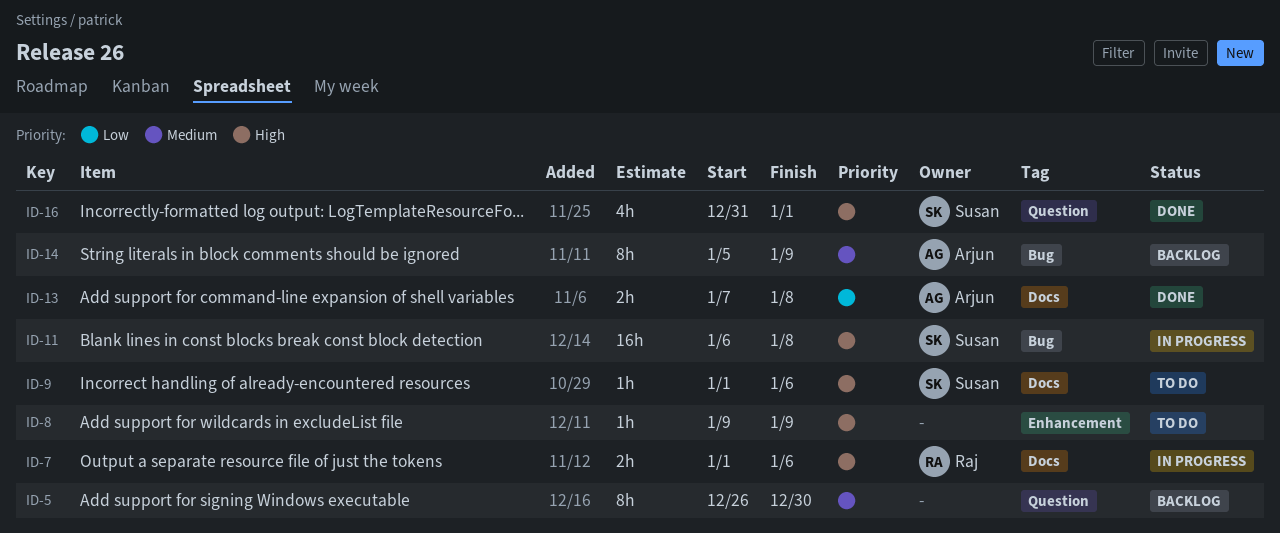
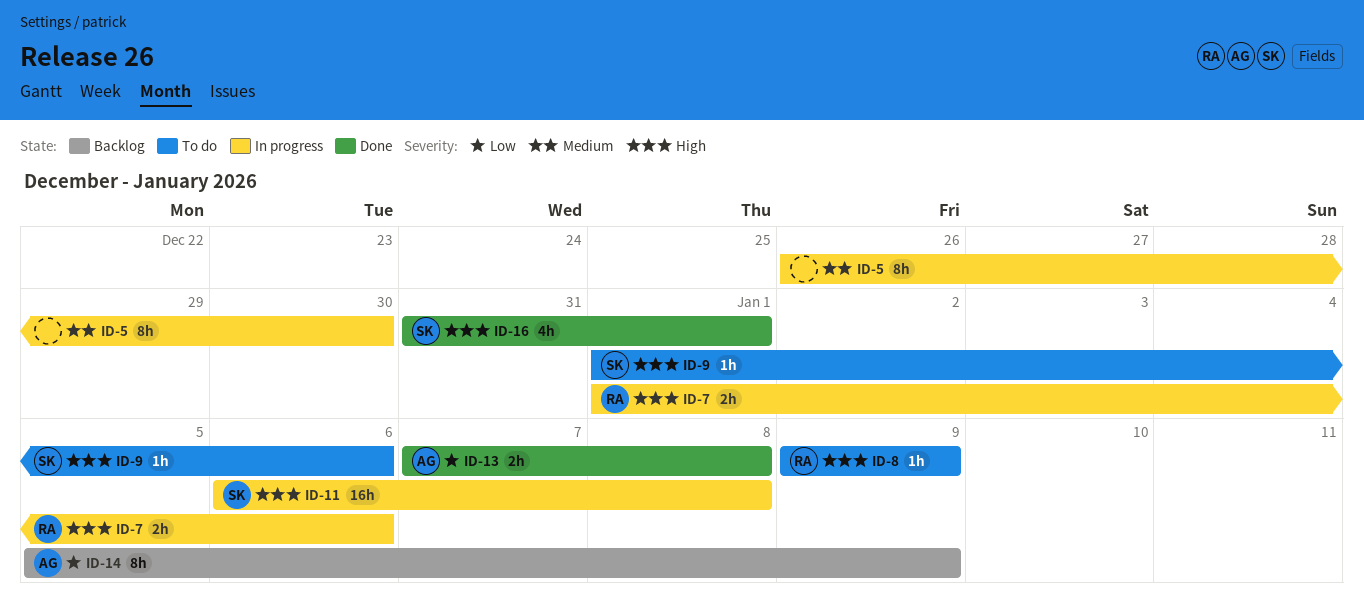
ID-5, status: Backlog -> In progress
ID-8, owner: none -> Raj
ID-14, priority: Medium -> Low

